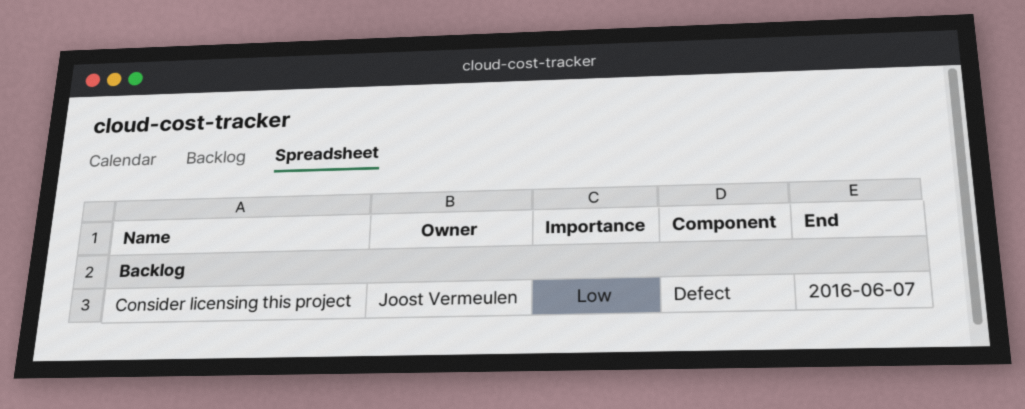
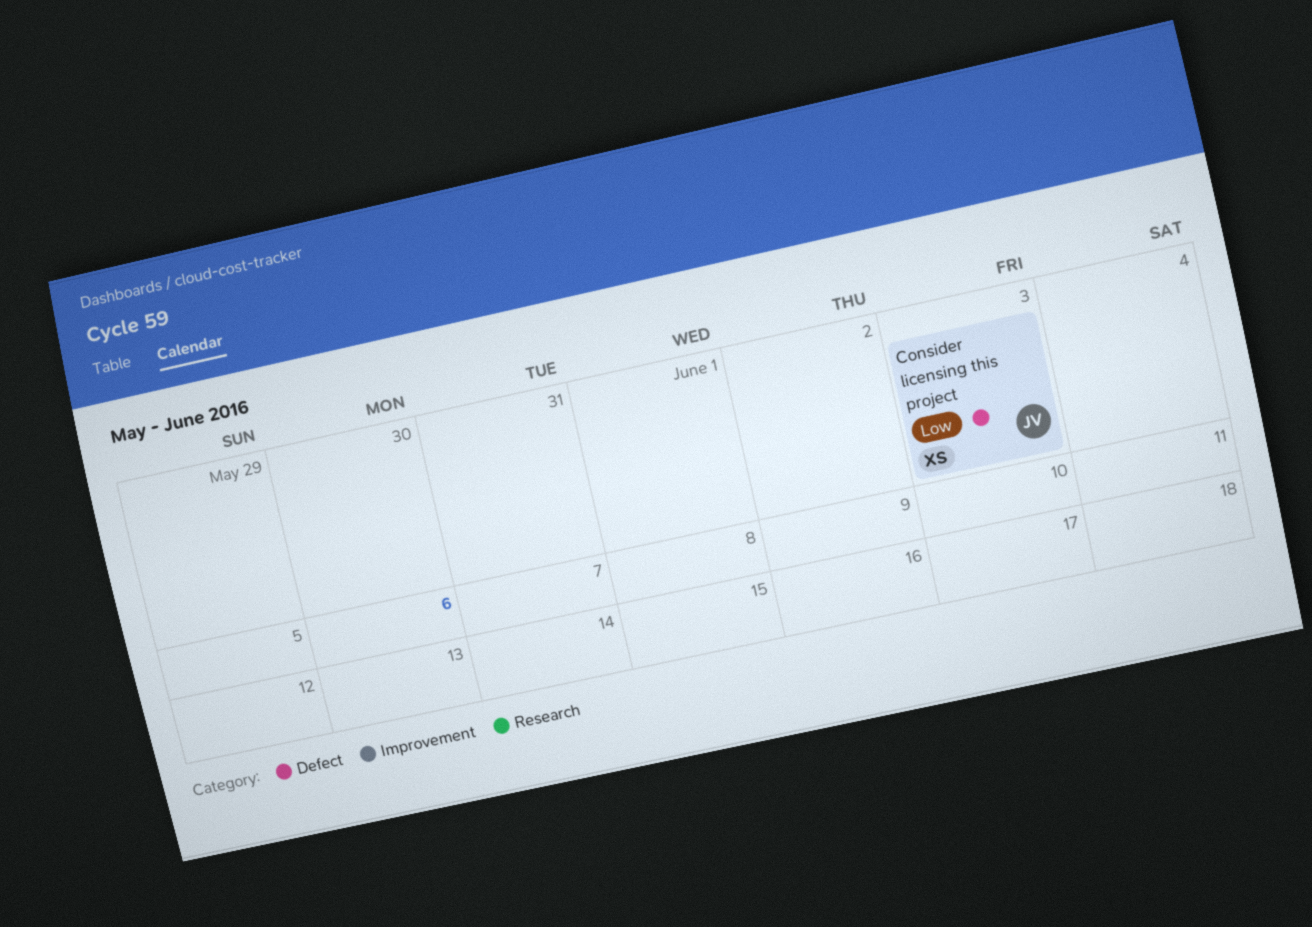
Consider licensing this project, due: Jun 7 -> Jun 3

